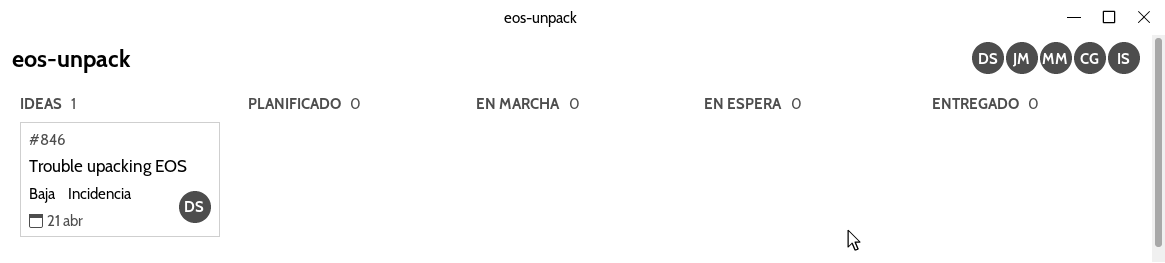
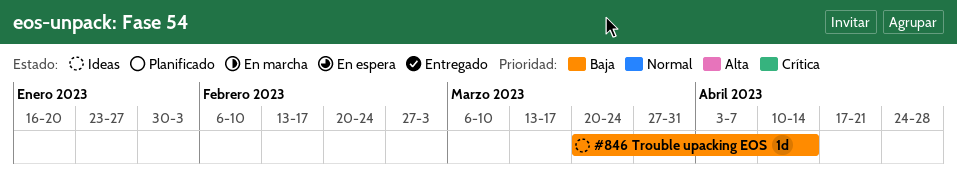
#846, due: Apr 21 -> Apr 14

